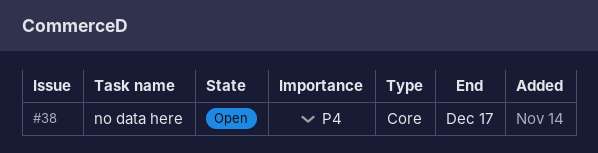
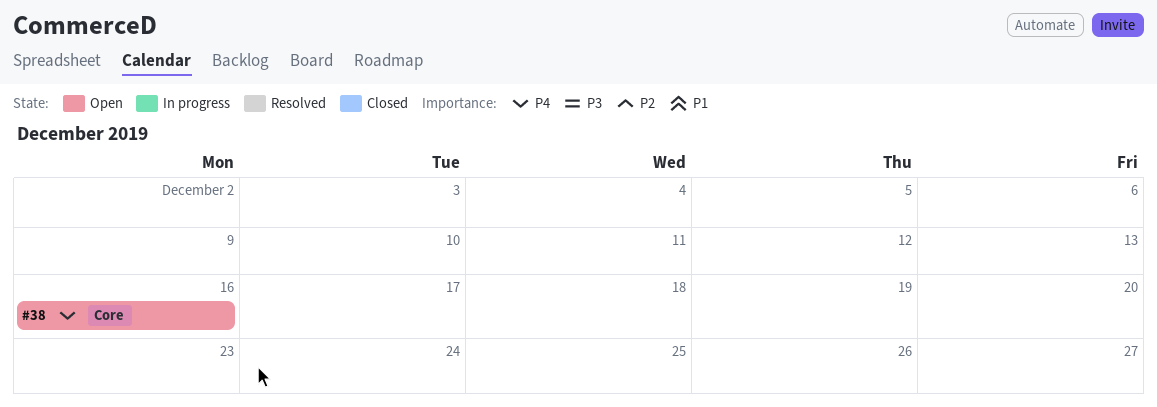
#38, due: Dec 17 -> Dec 16

